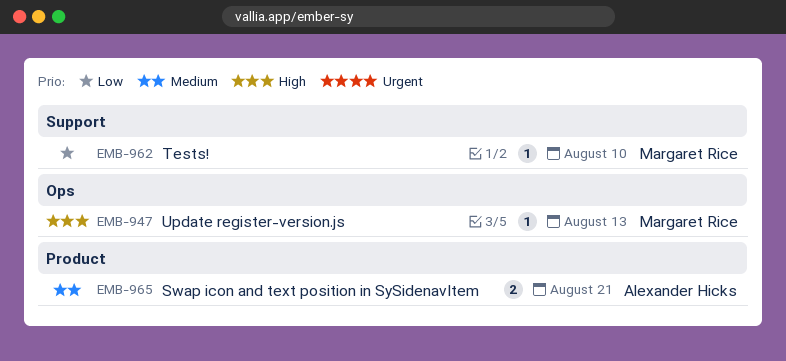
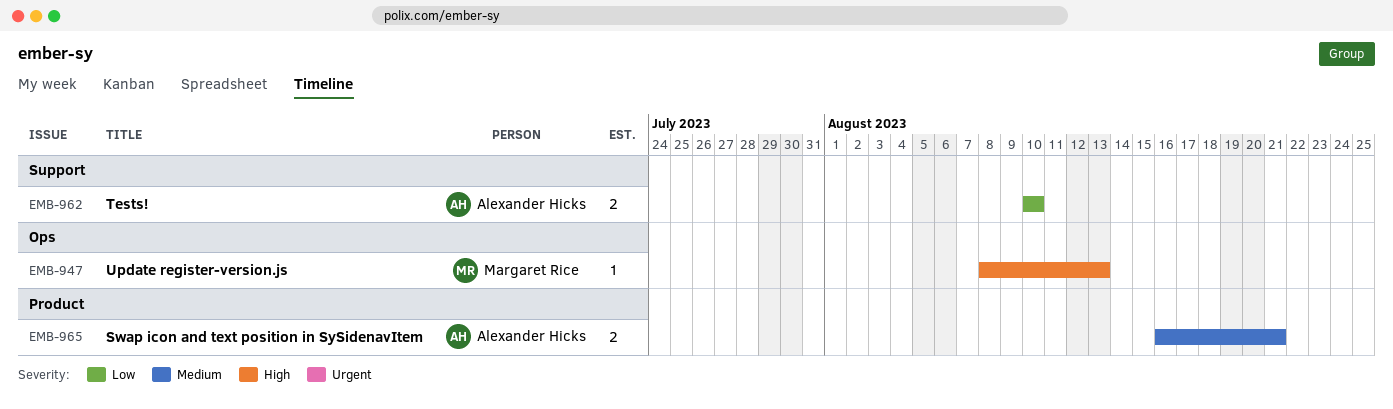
EMB-962, owner: Margaret Rice -> Alexander Hicks
EMB-962, estimate: 1 -> 2

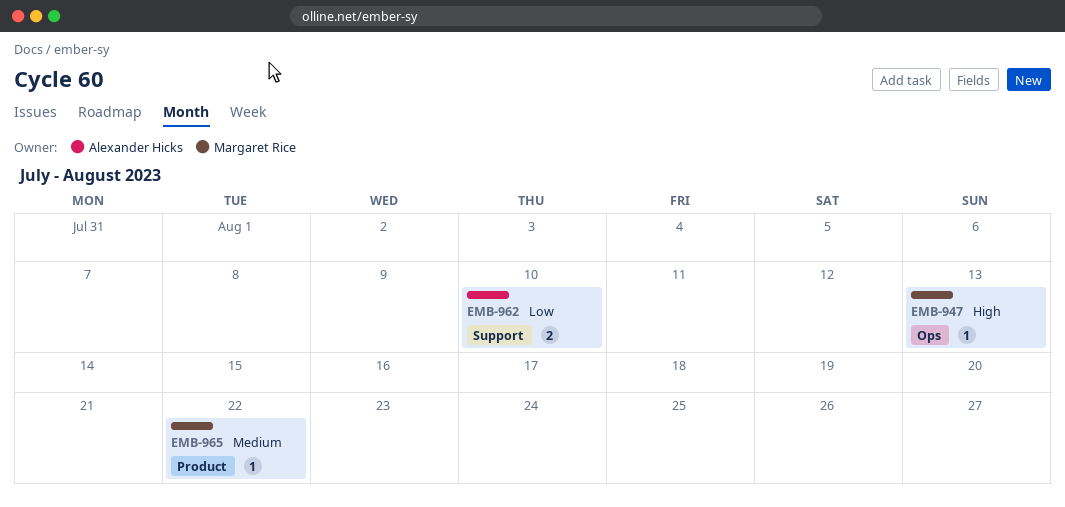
EMB-965, owner: Alexander Hicks -> Margaret Rice
EMB-965, estimate: 2 -> 1
EMB-965, due: Aug 21 -> Aug 22

